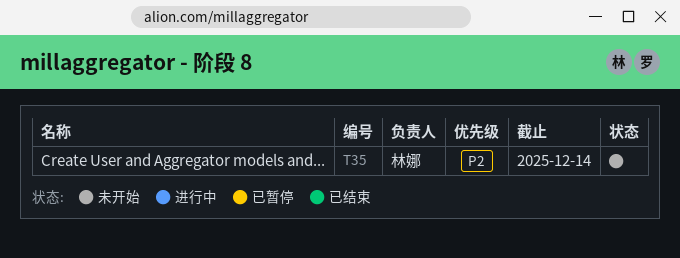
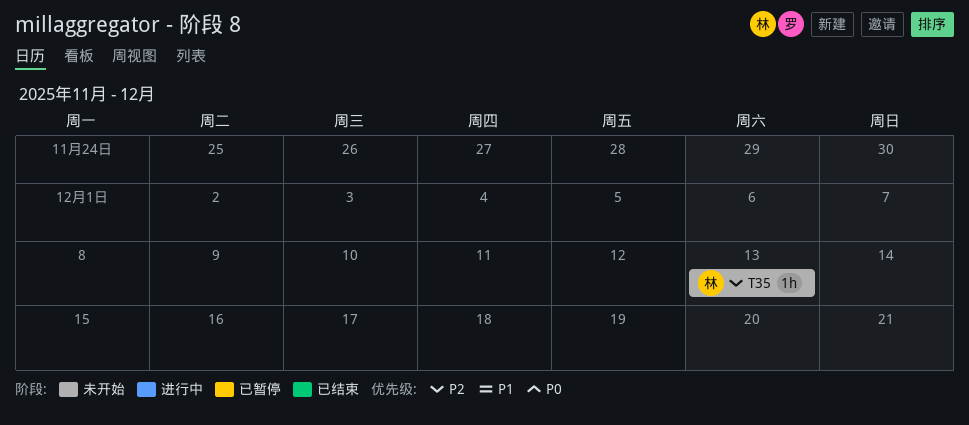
T35, due: Dec 14 -> Dec 13

